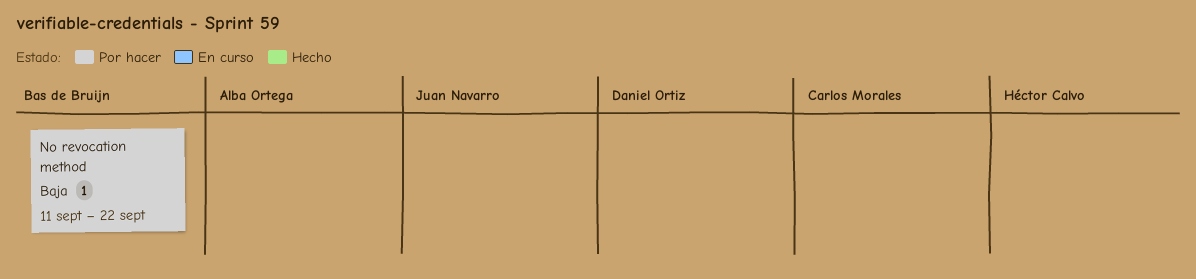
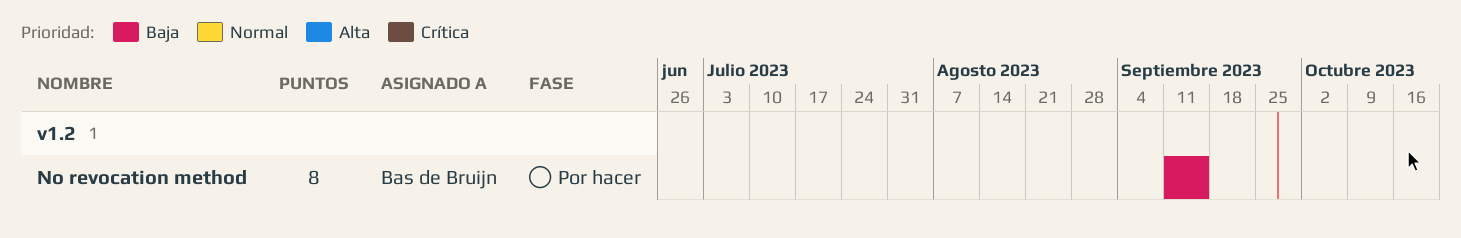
No revocation method, estimate: 1 -> 8
No revocation method, due: Sep 22 -> Sep 15

